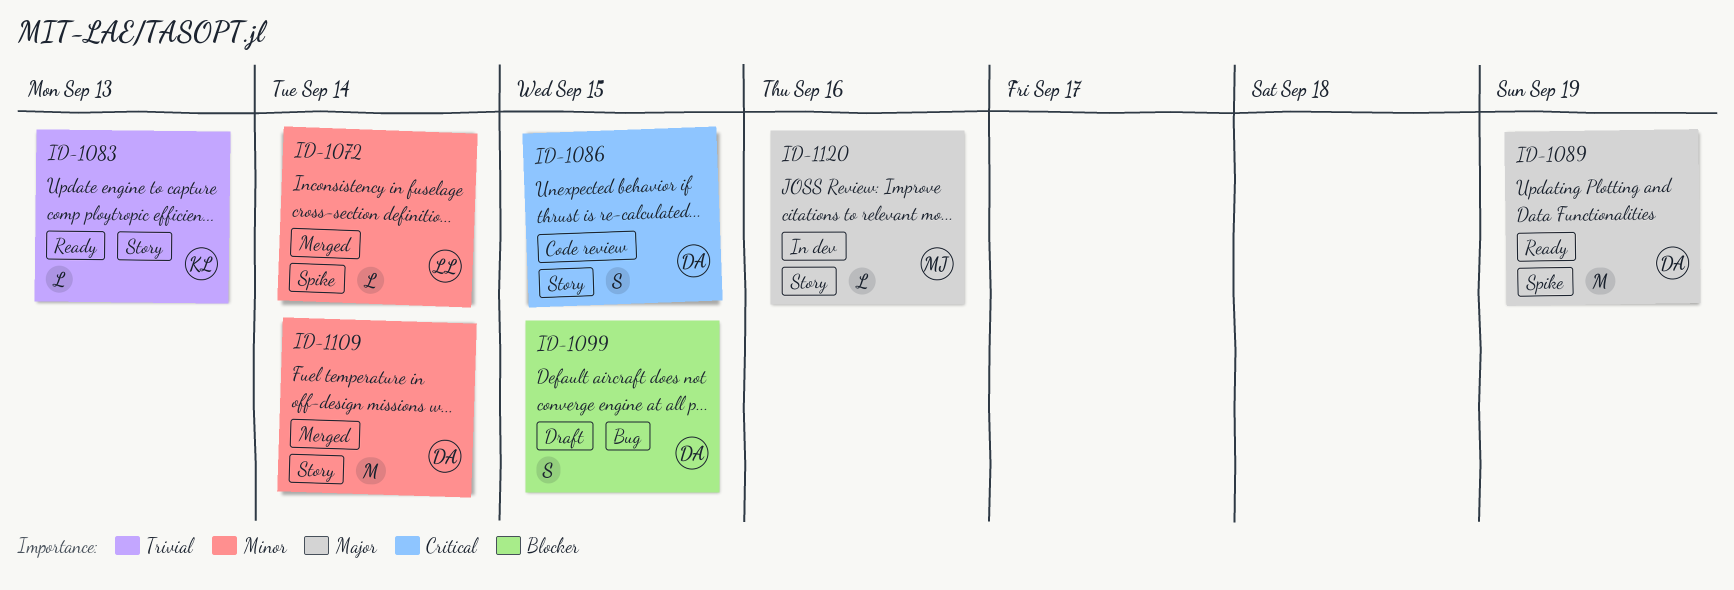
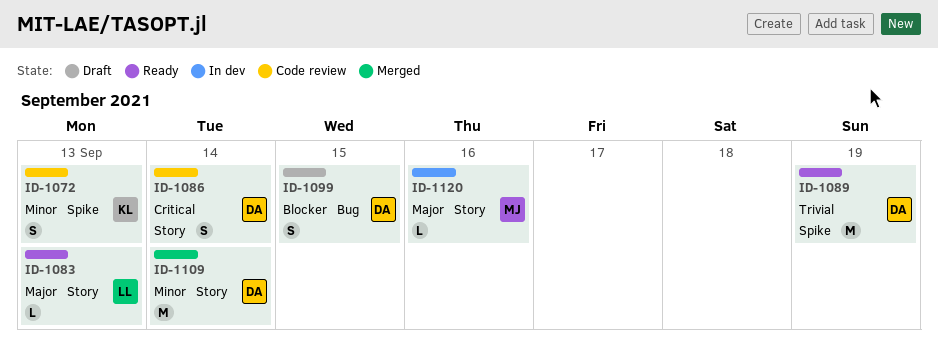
ID-1072, status: Merged -> Code review
ID-1072, owner: LL -> KL
ID-1072, estimate: L -> S
ID-1072, due: Sep 14 -> Sep 13
ID-1083, owner: KL -> LL
ID-1083, priority: Trivial -> Major
ID-1086, due: Sep 15 -> Sep 14
ID-1089, priority: Major -> Trivial

